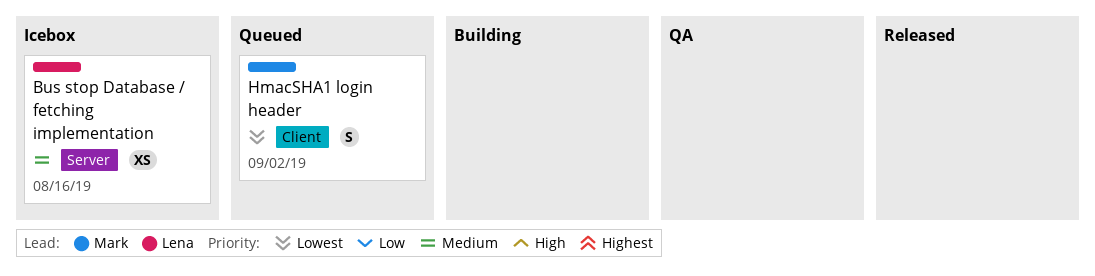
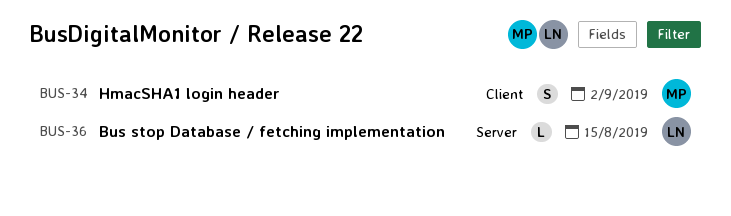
Bus stop Database / fetching implementation, estimate: XS -> L
Bus stop Database / fetching implementation, due: Aug 16 -> Aug 15

